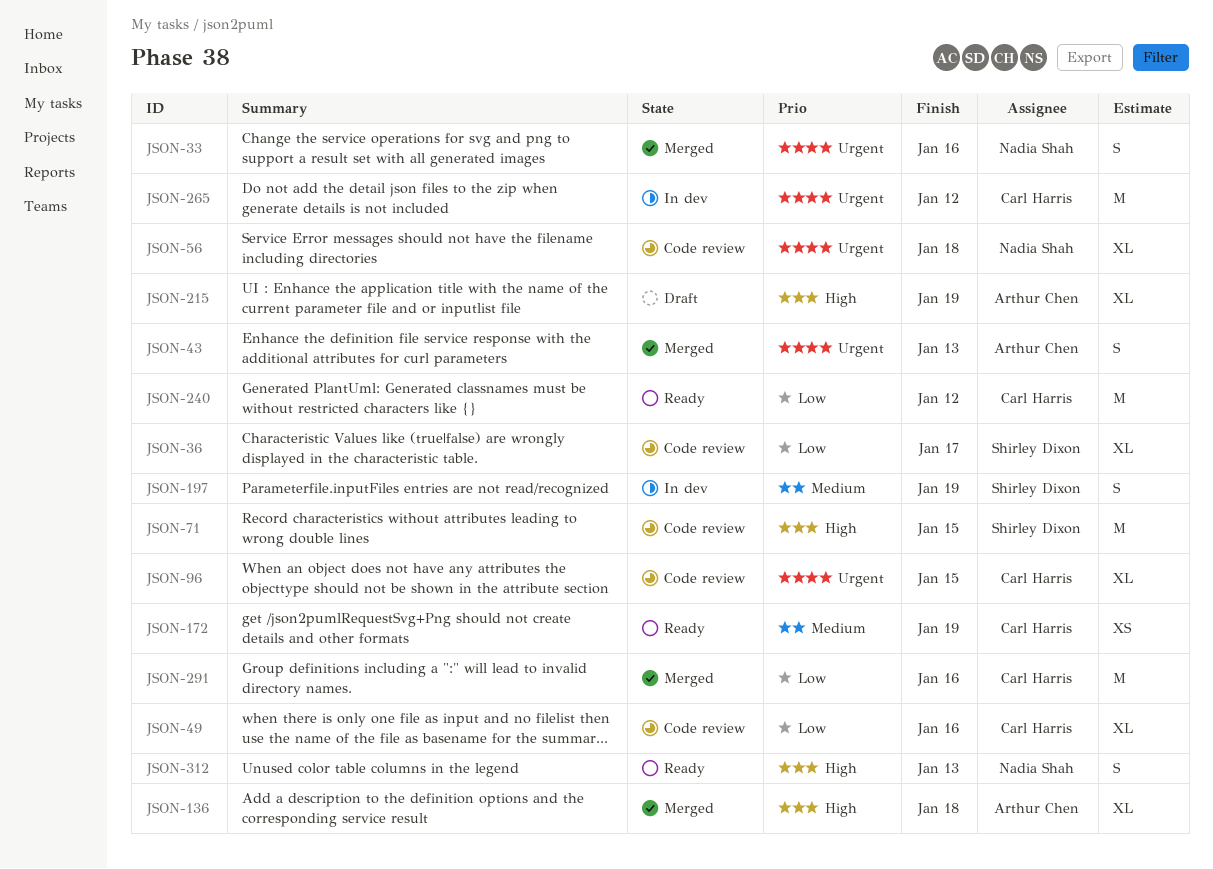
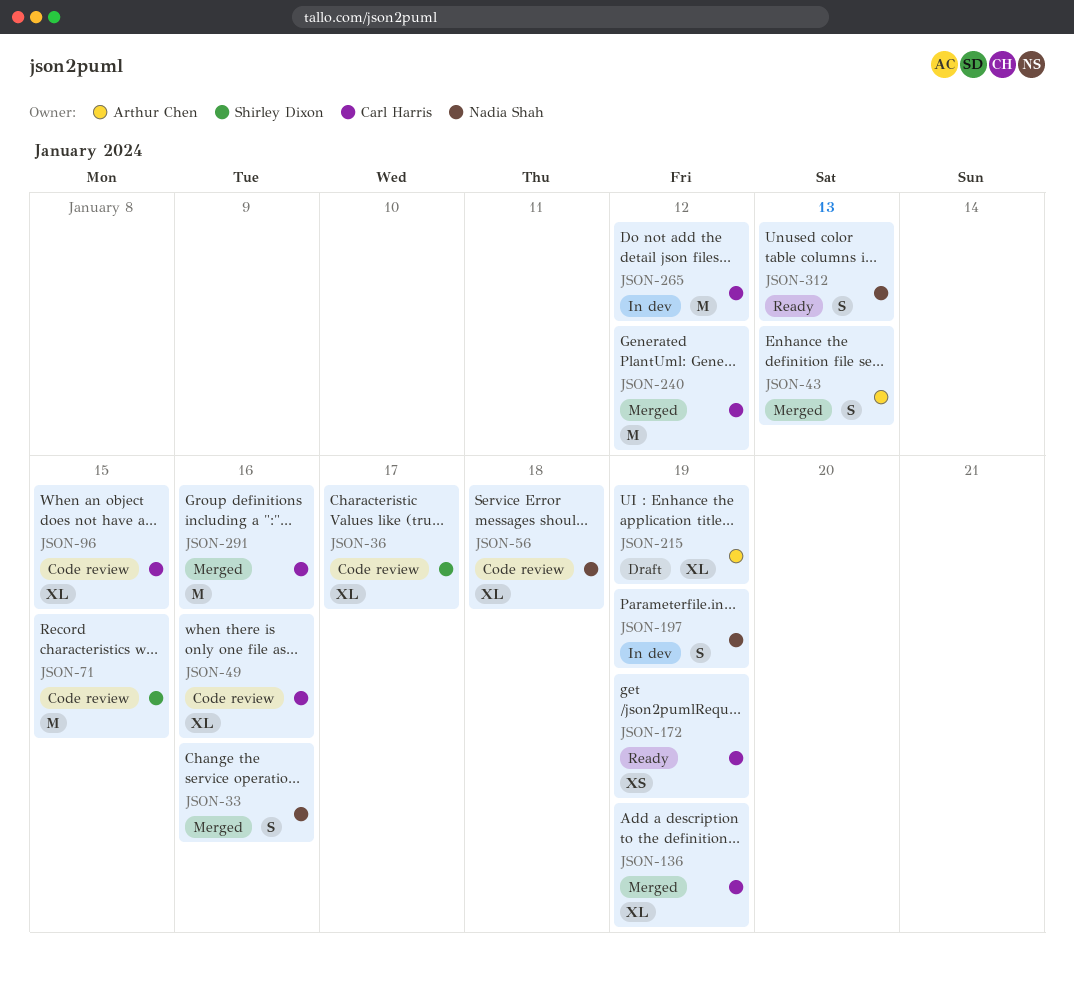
JSON-136, owner: Arthur Chen -> Carl Harris
JSON-136, due: Jan 18 -> Jan 19
JSON-197, owner: Shirley Dixon -> Nadia Shah
JSON-240, status: Ready -> Merged

